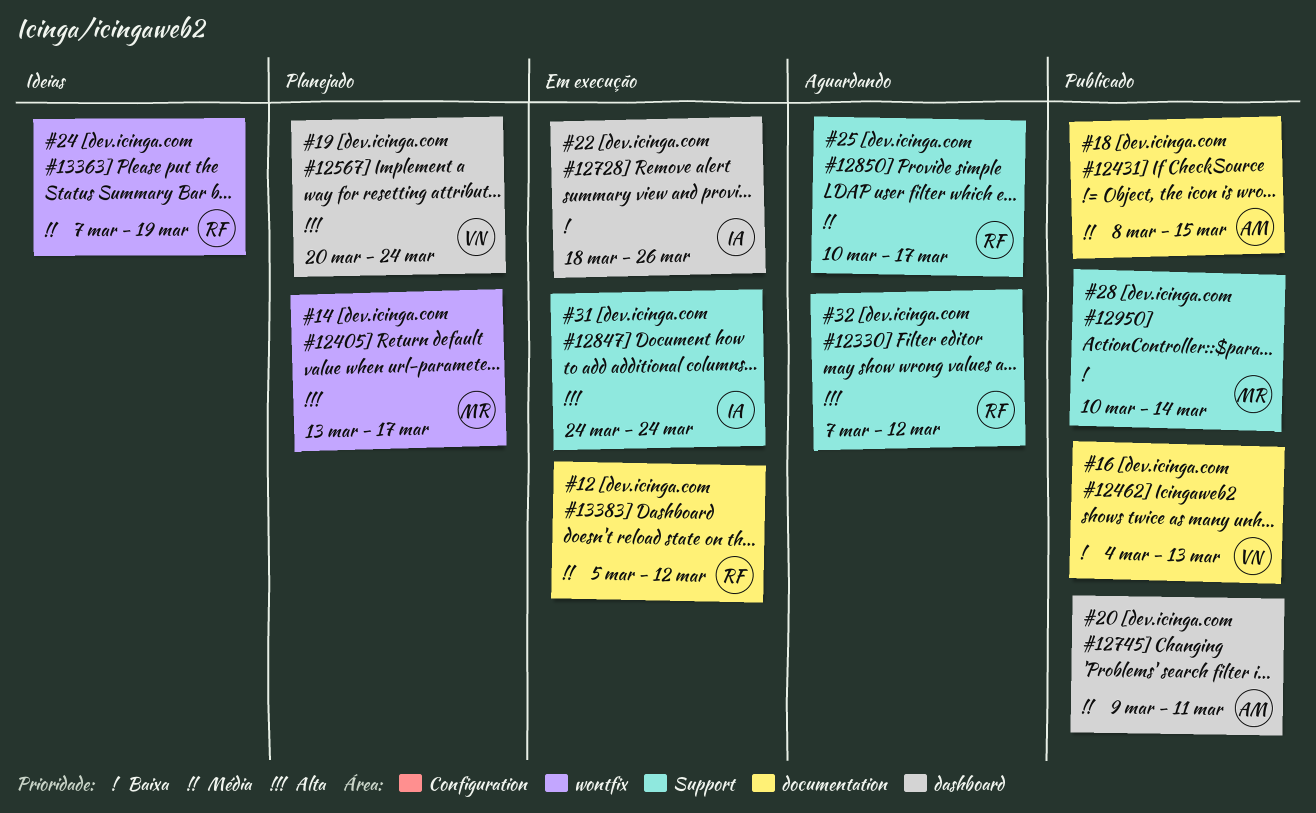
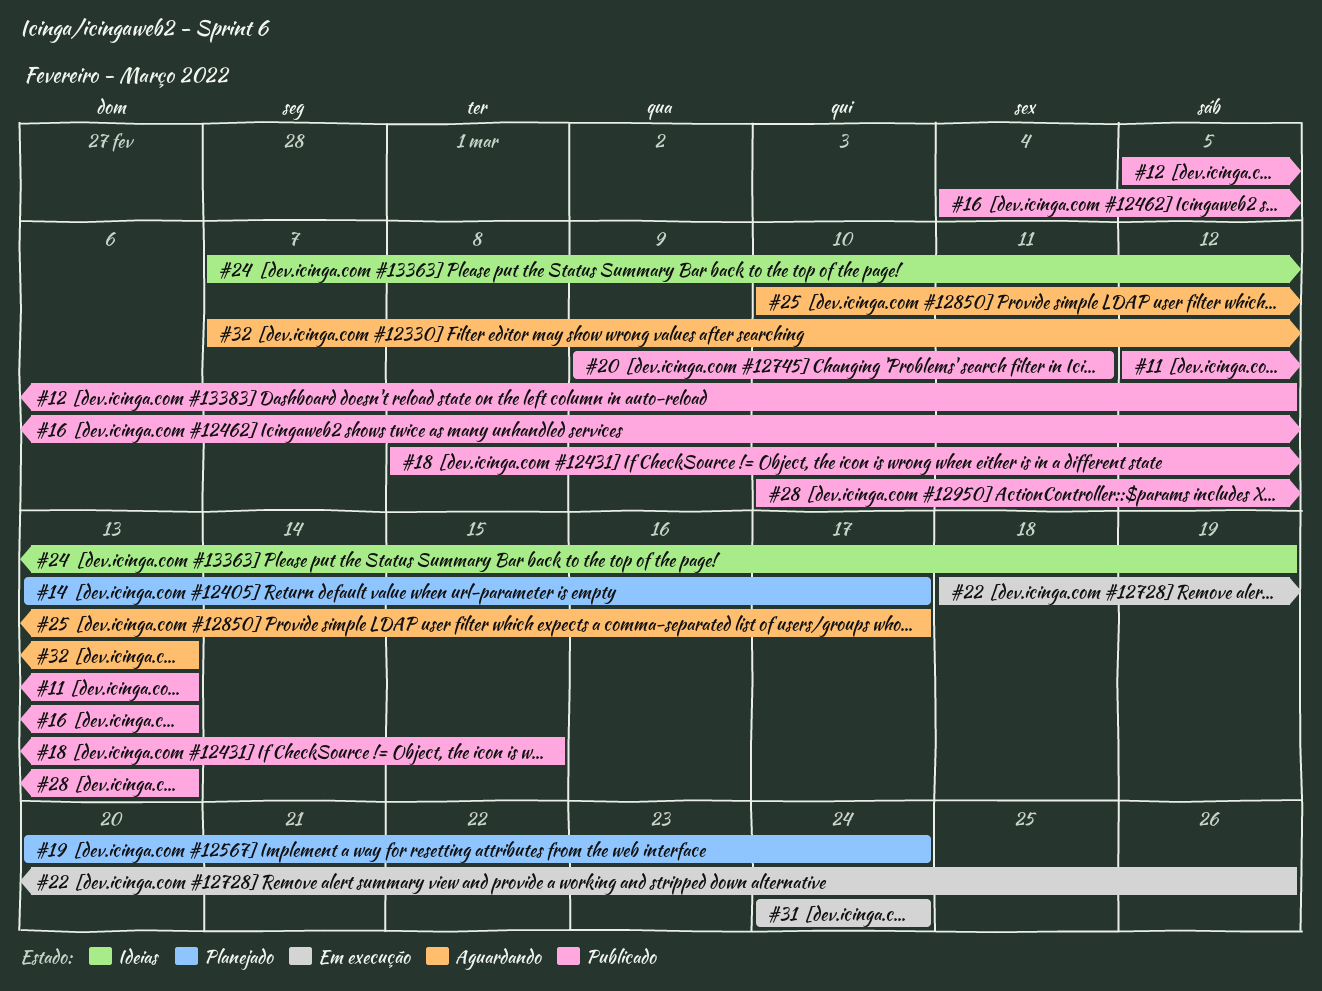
#11: none -> present
#12, status: Em execução -> Publicado
#28, due: Mar 14 -> Mar 13
#32, due: Mar 12 -> Mar 13

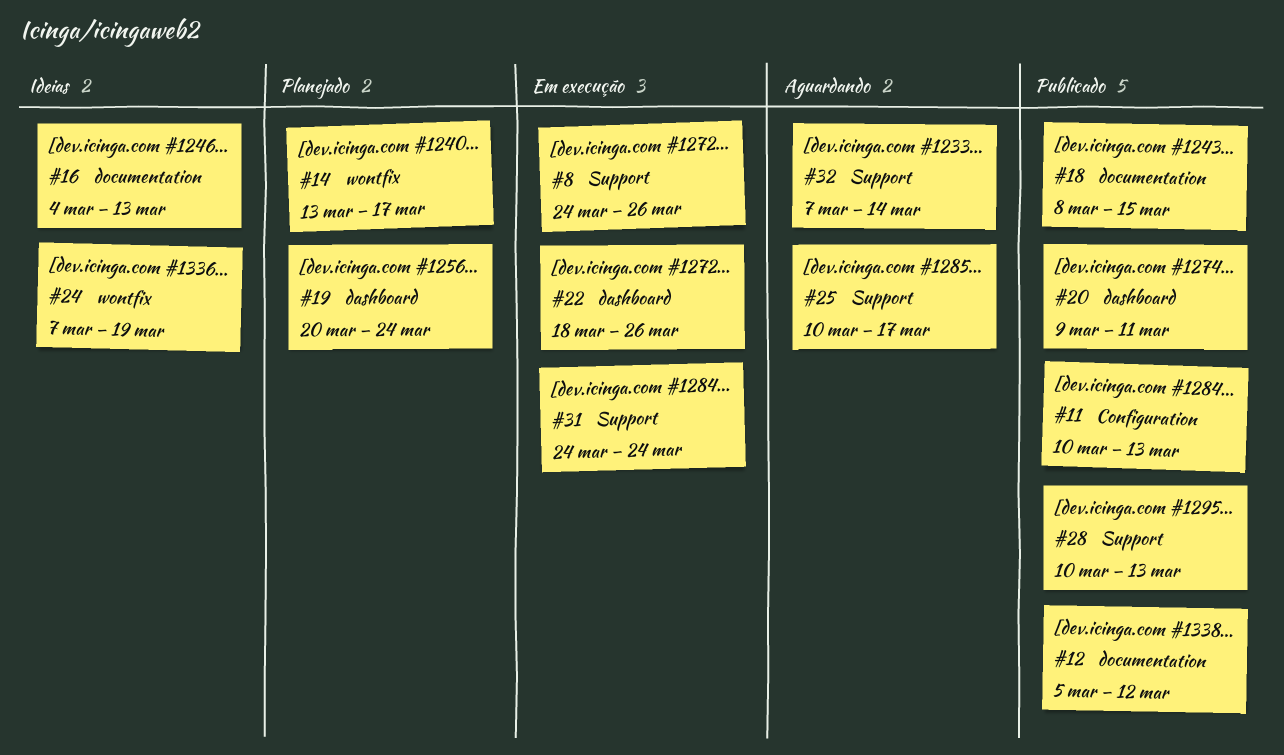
#8: none -> present
#11, start: Mar 12 -> Mar 10
#16, status: Publicado -> Ideias
#32, due: Mar 13 -> Mar 14

